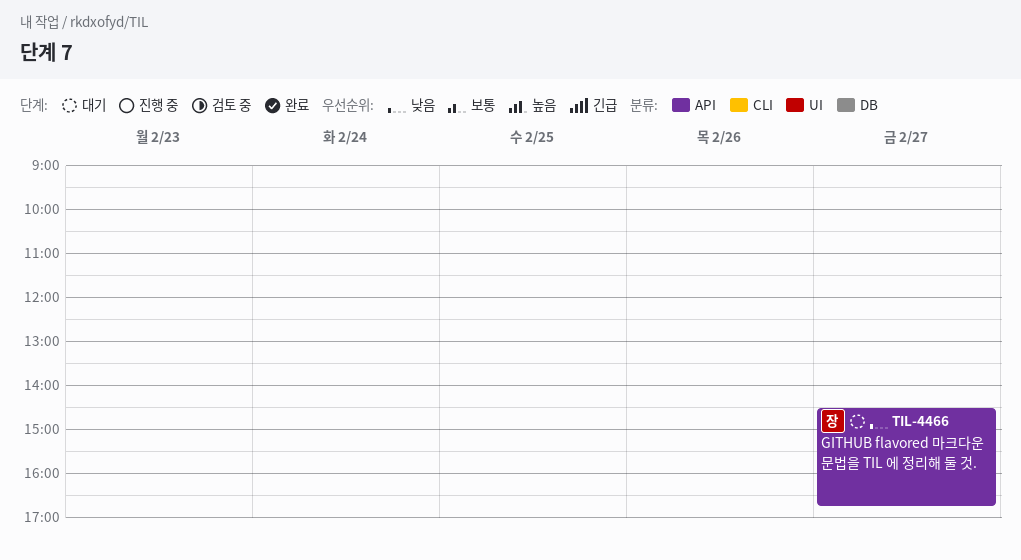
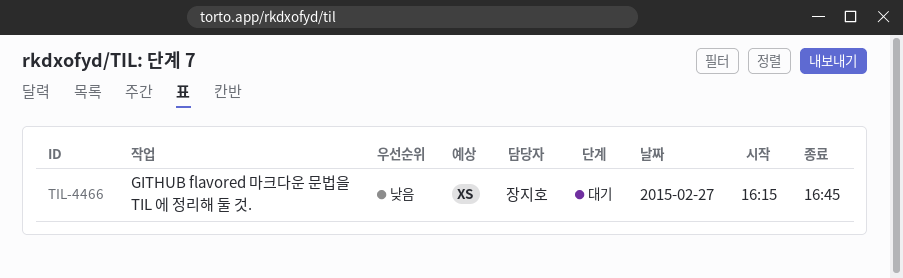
TIL-4466, begins: 14:30 -> 16:15

